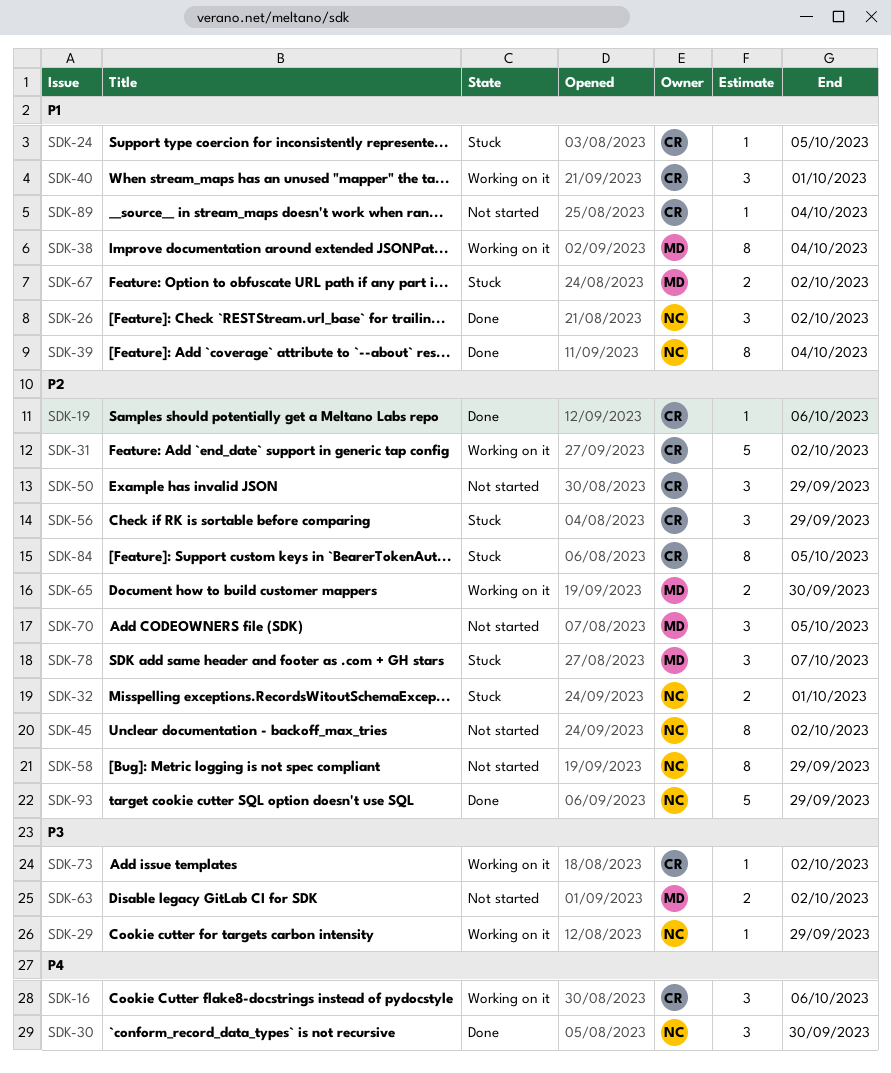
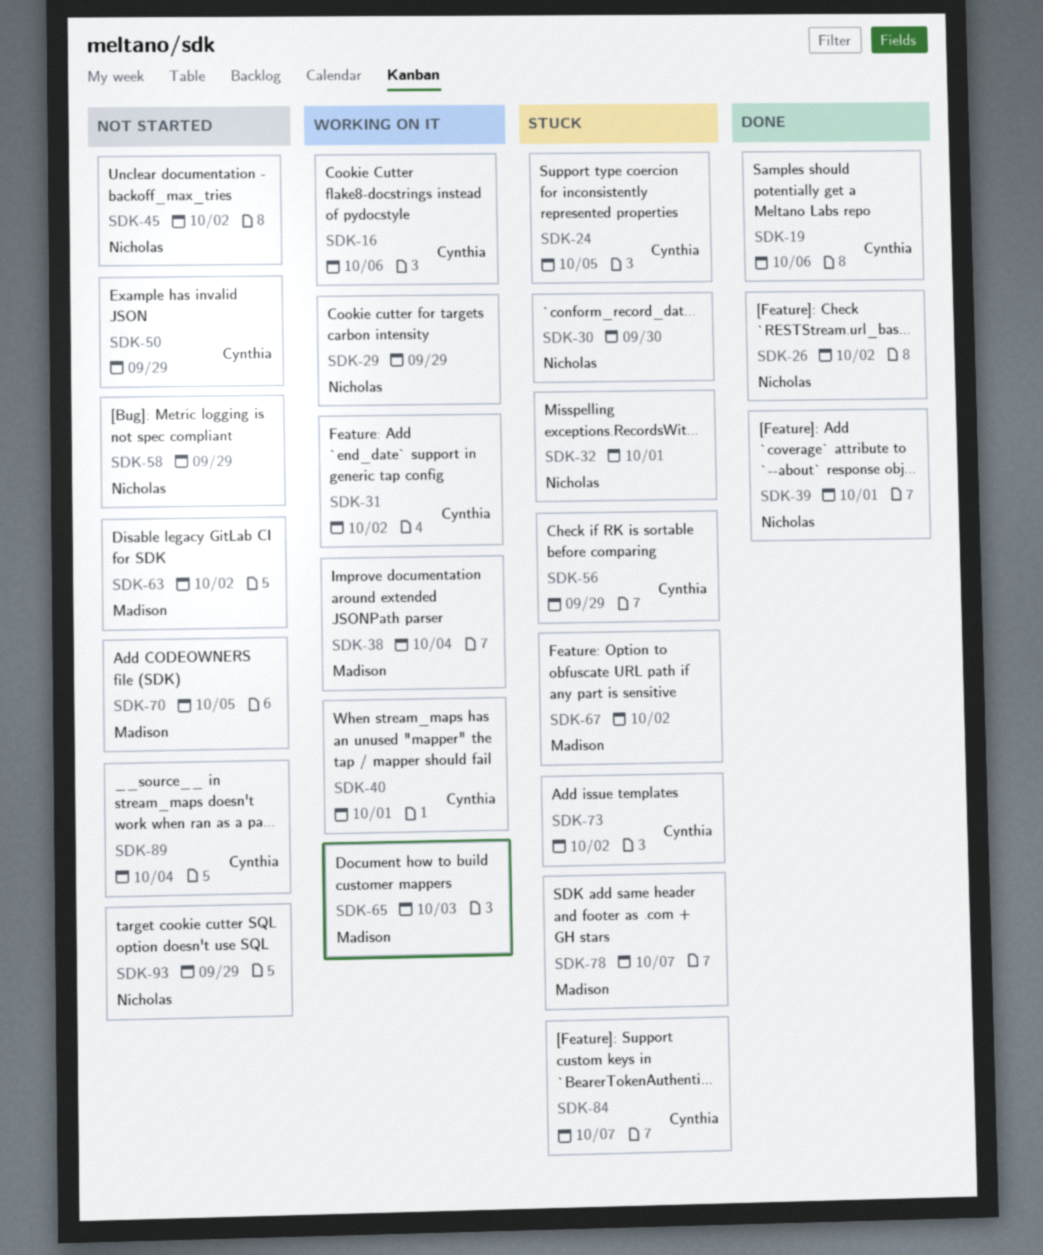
SDK-30, status: Done -> Stuck
SDK-39, due: Oct 4 -> Oct 1
SDK-65, due: Sep 30 -> Oct 3
SDK-73, status: Working on it -> Stuck
SDK-84, due: Oct 5 -> Oct 7
SDK-93, status: Done -> Not started

